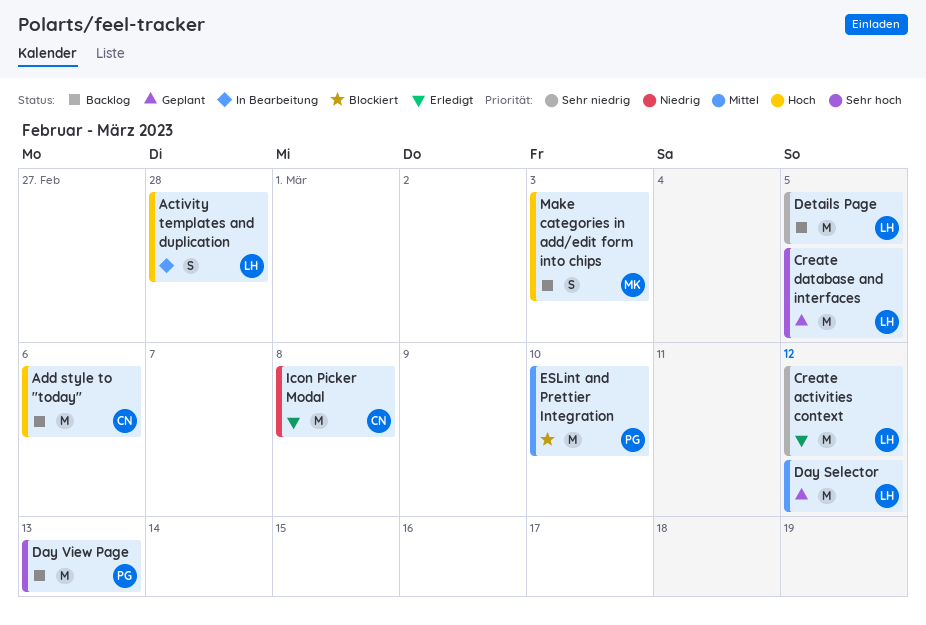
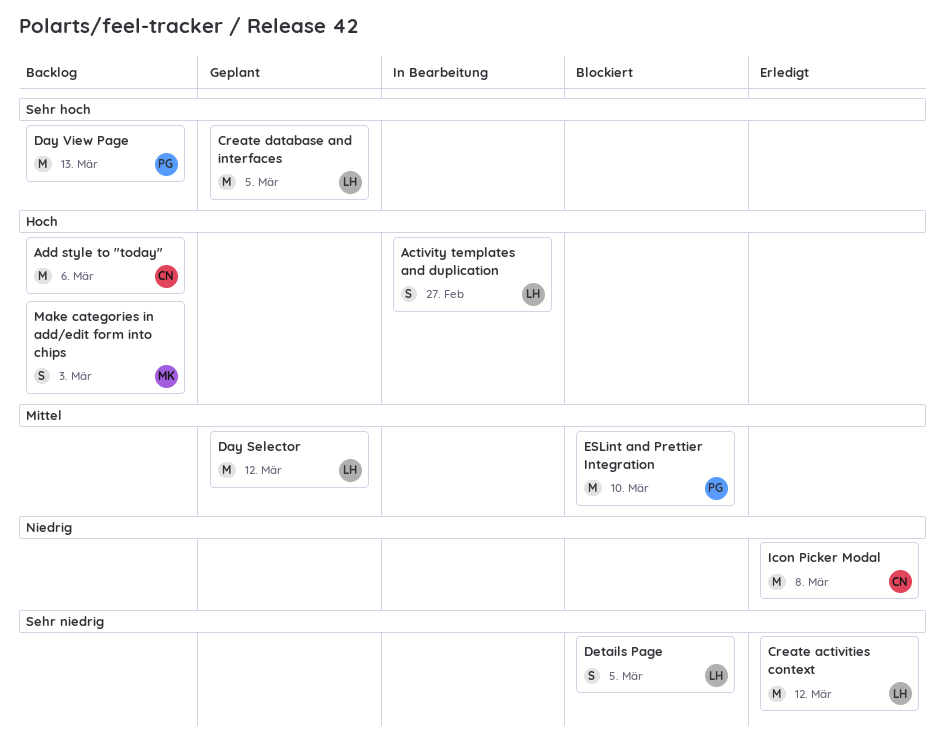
Activity templates and duplication, due: Feb 28 -> Feb 27
Details Page, status: Backlog -> Blockiert
Details Page, estimate: M -> S

